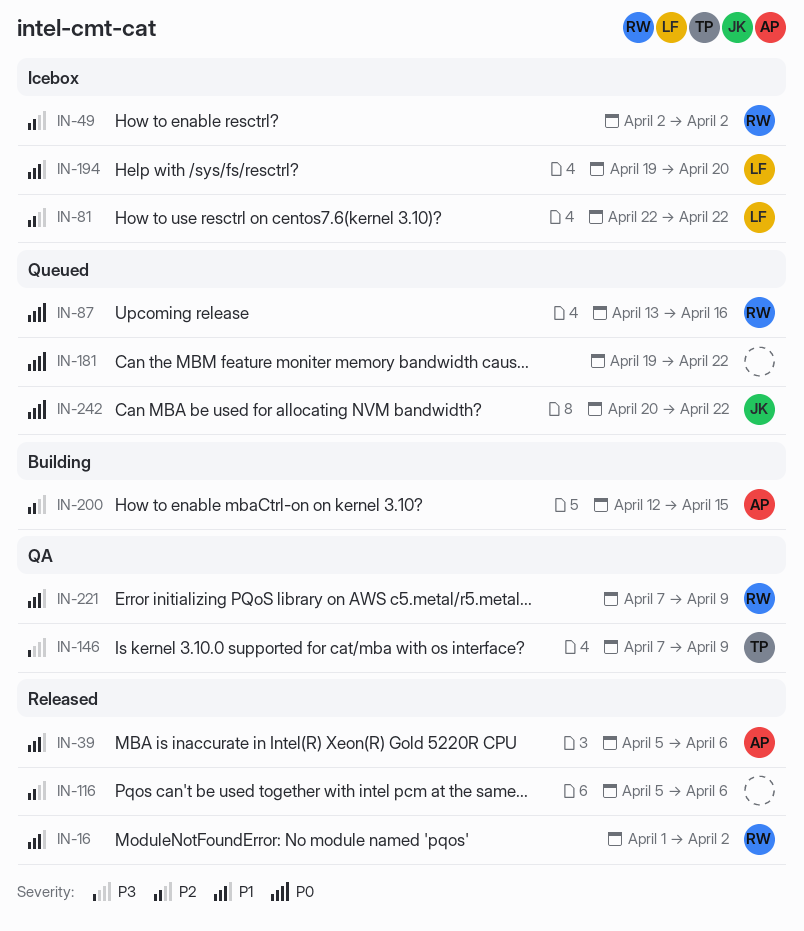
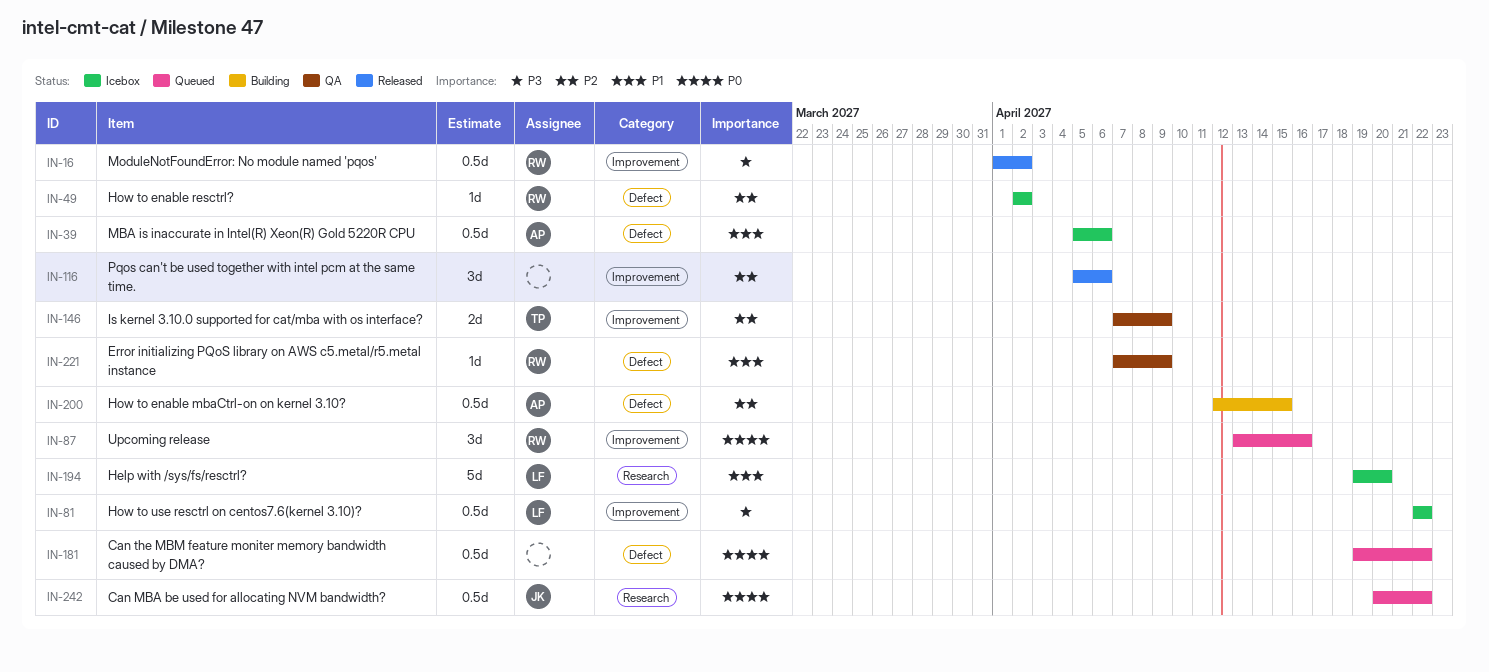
IN-16, priority: P1 -> P3
IN-39, status: Released -> Icebox
IN-81, priority: P2 -> P3
IN-146, priority: P3 -> P2

